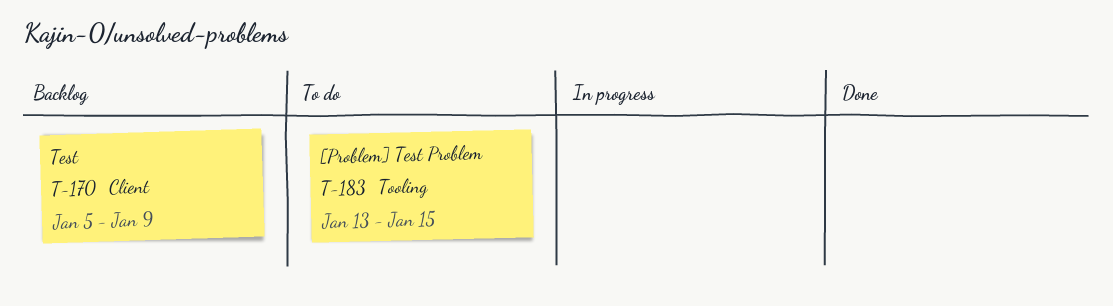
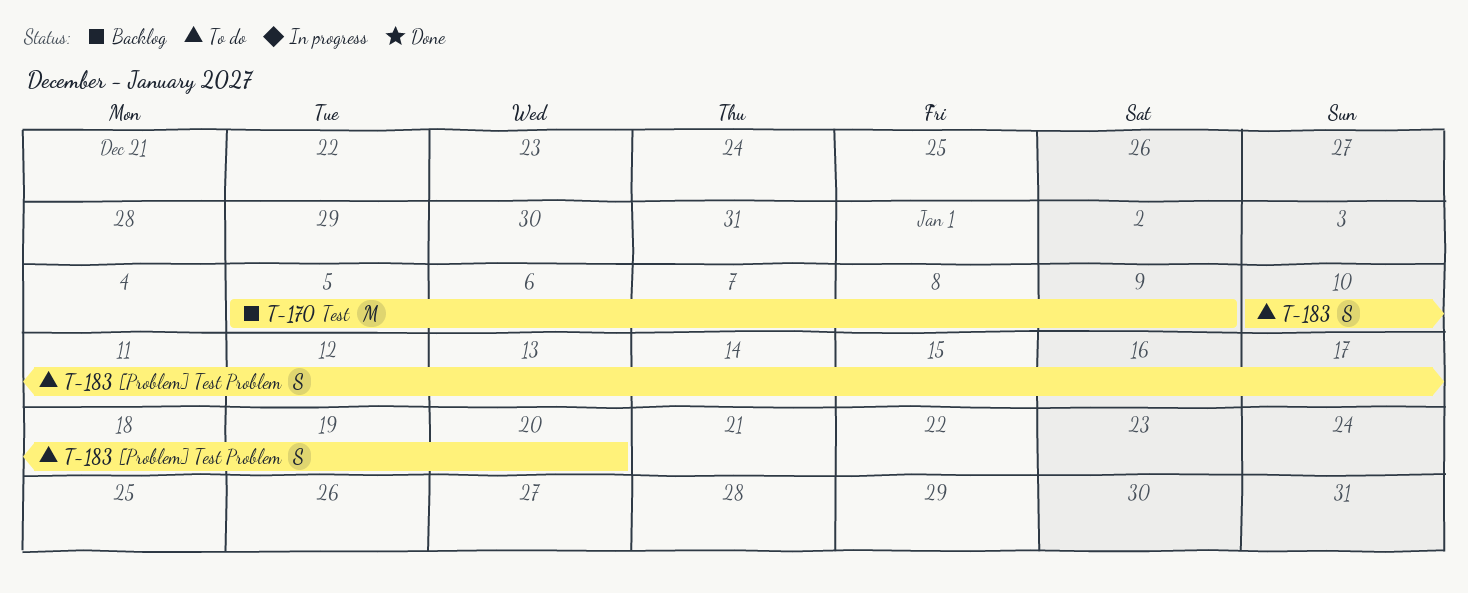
T-183, start: Jan 13 -> Jan 10
T-183, due: Jan 15 -> Jan 20

